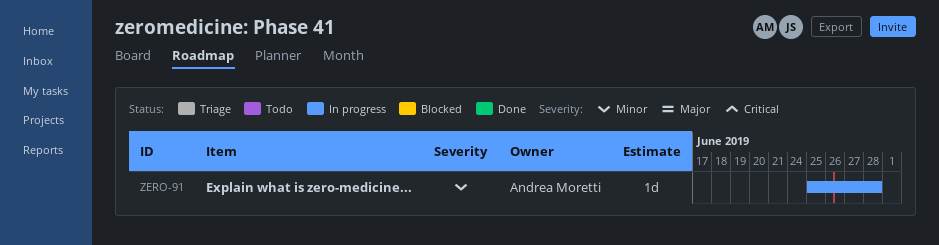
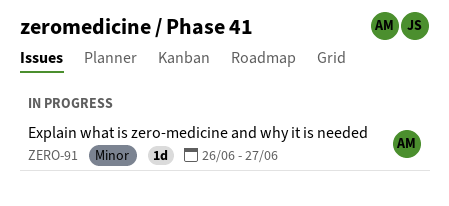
ZERO-91, start: Jun 25 -> Jun 26
ZERO-91, due: Jun 28 -> Jun 27

